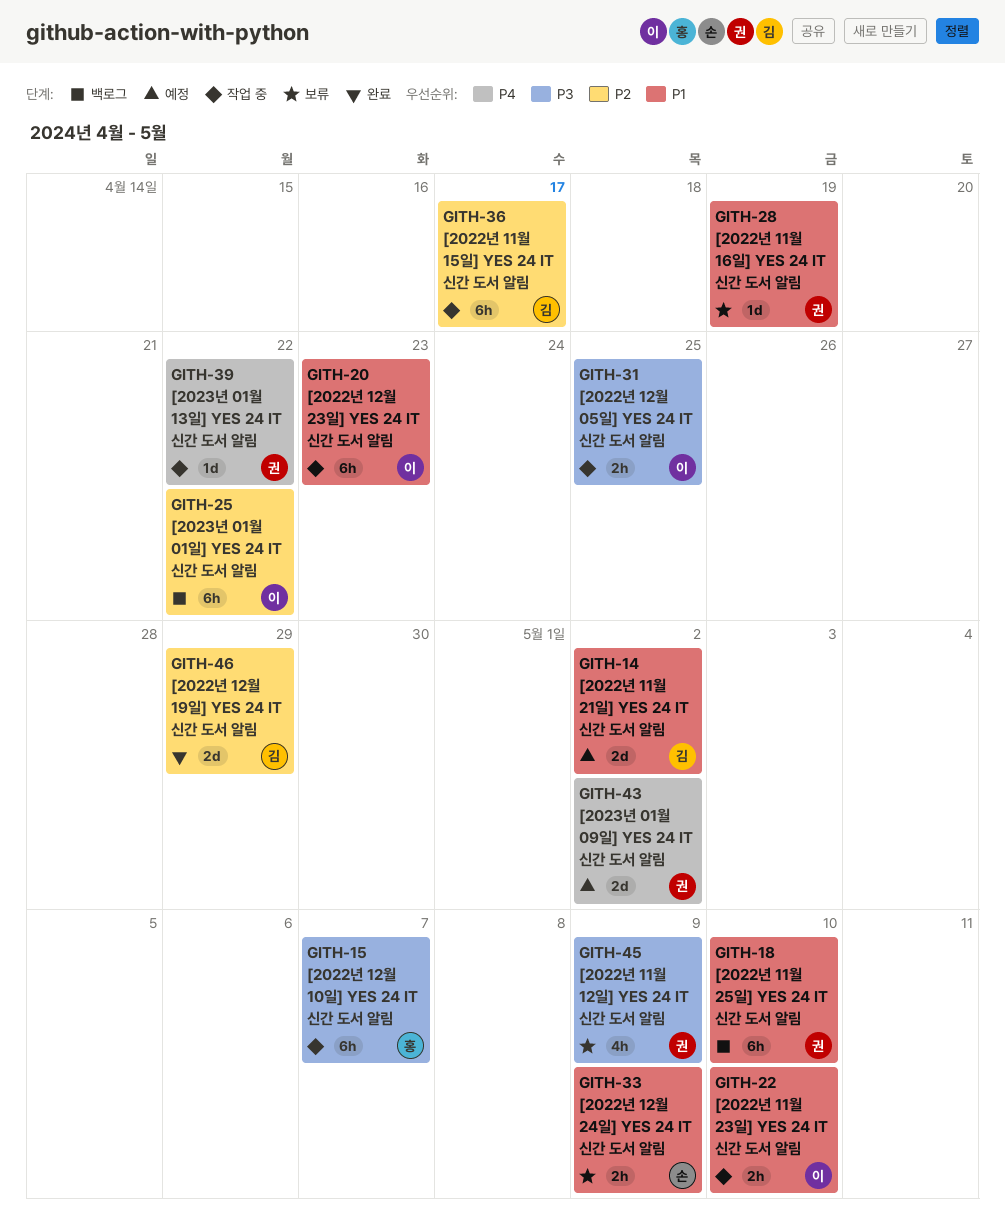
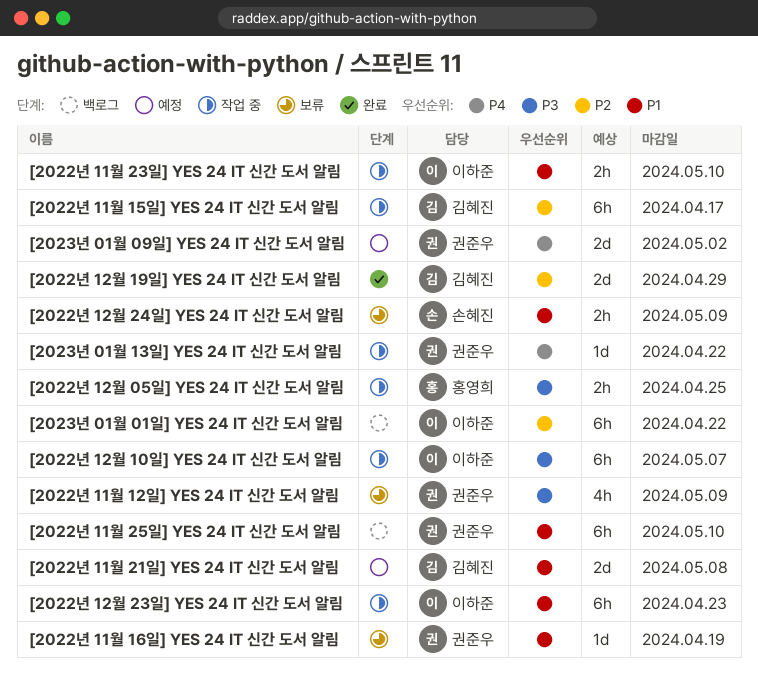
[2022년 11월 21일] YES 24 IT 신간 도서 알림, due: May 2 -> May 8
[2022년 12월 05일] YES 24 IT 신간 도서 알림, owner: 이하준 -> 홍영희
[2022년 12월 10일] YES 24 IT 신간 도서 알림, owner: 홍영희 -> 이하준

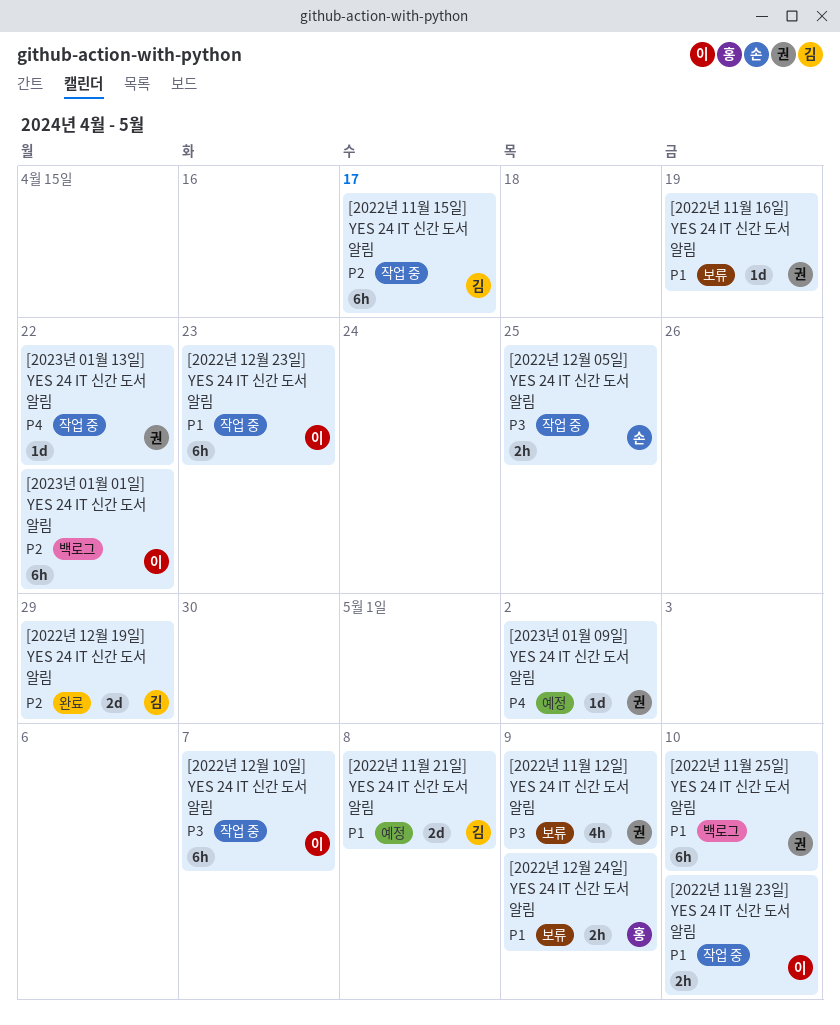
[2022년 12월 05일] YES 24 IT 신간 도서 알림, owner: 홍영희 -> 손혜진
[2022년 12월 24일] YES 24 IT 신간 도서 알림, owner: 손혜진 -> 홍영희
[2023년 01월 09일] YES 24 IT 신간 도서 알림, estimate: 2d -> 1d

